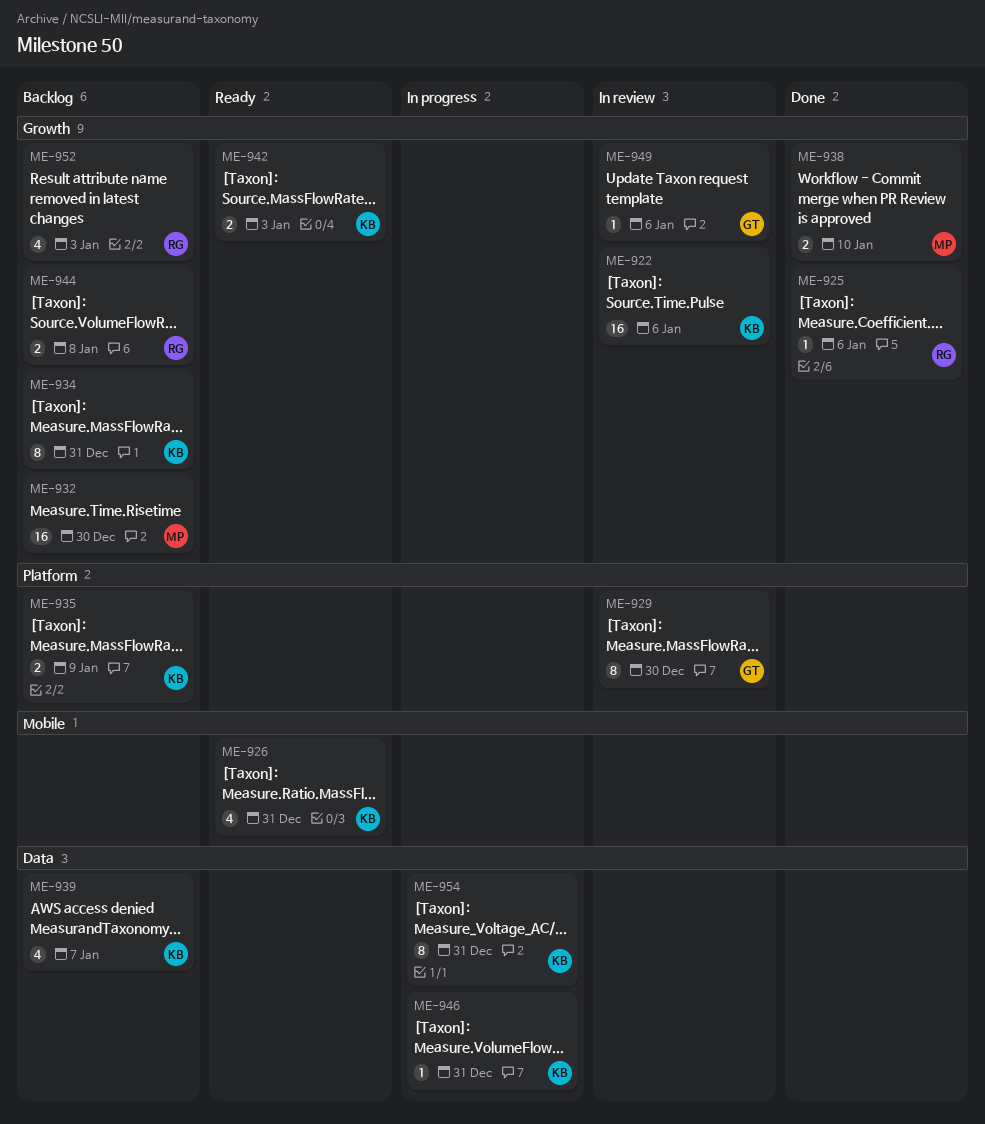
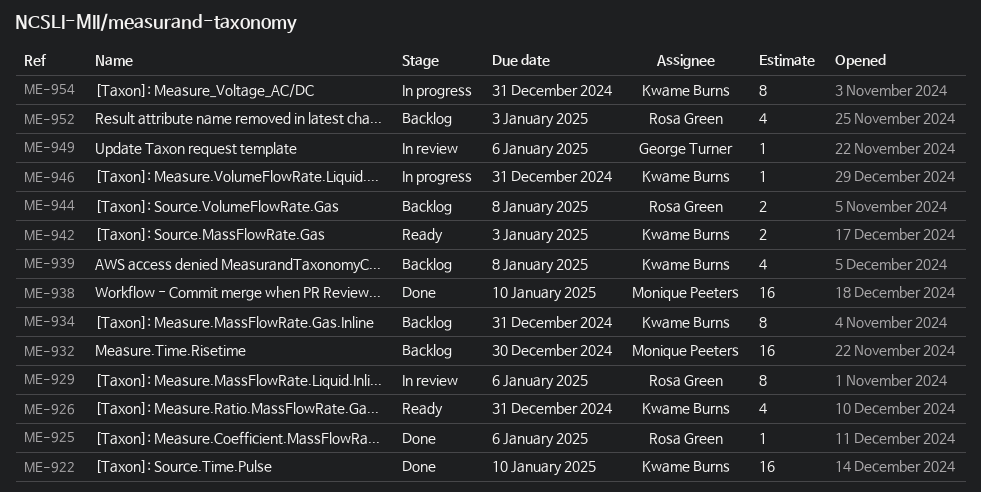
ME-922, status: In review -> Done
ME-922, due: Jan 6 -> Jan 10
ME-929, owner: George Turner -> Rosa Green
ME-929, due: Dec 30 -> Jan 6
ME-935: present -> none
ME-938, estimate: 2 -> 16
ME-939, due: Jan 7 -> Jan 8

